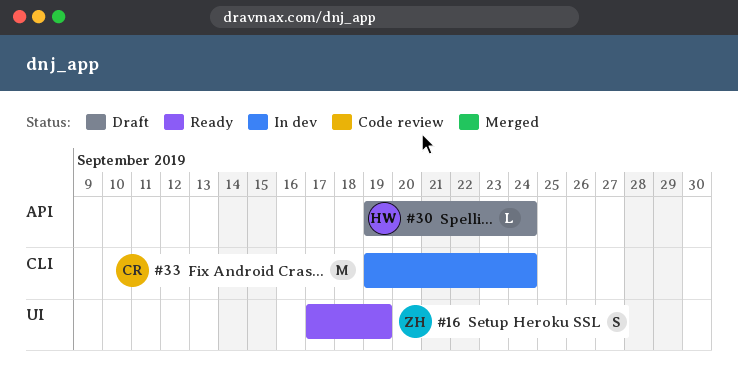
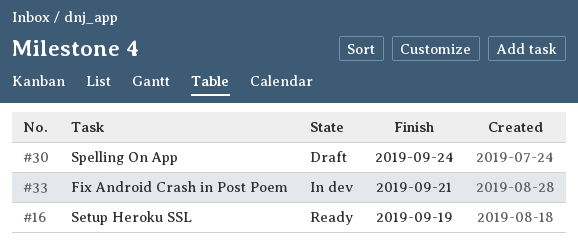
#33, due: Sep 24 -> Sep 21

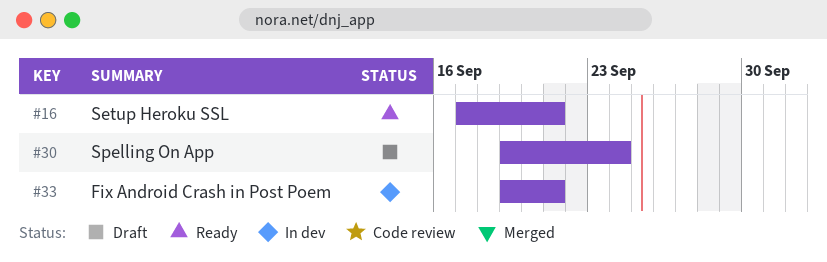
#16, due: Sep 19 -> Sep 21

